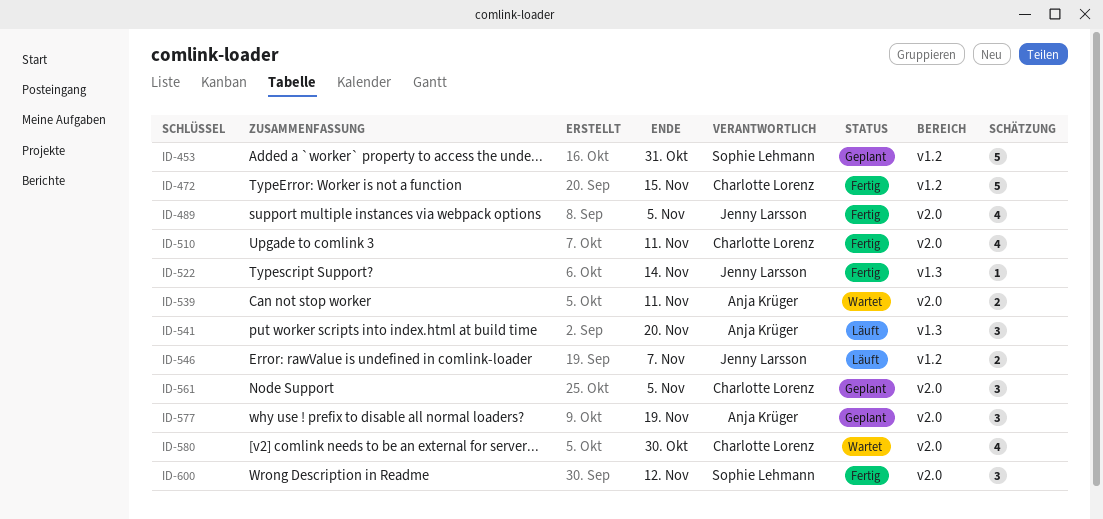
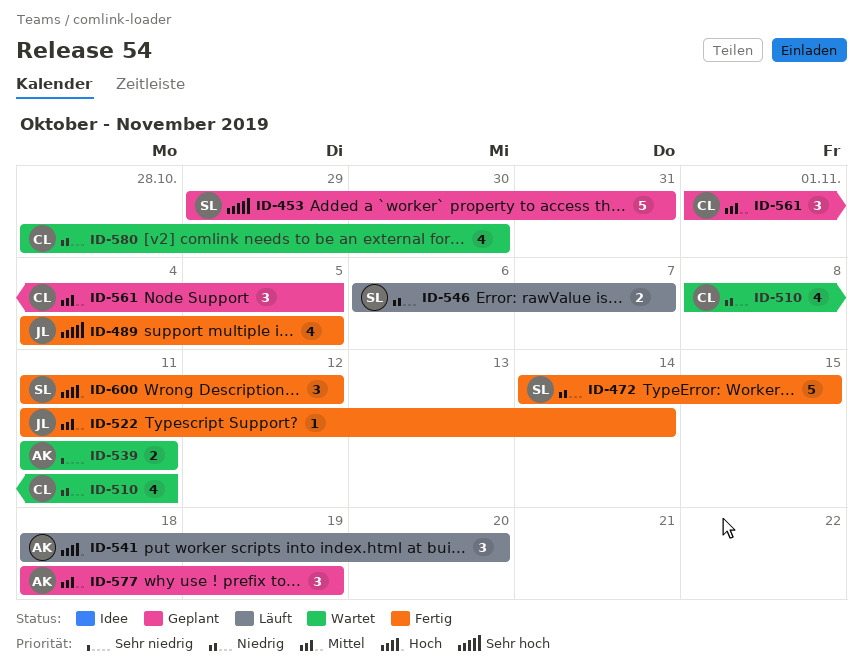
ID-472, owner: Charlotte Lorenz -> Sophie Lehmann
ID-510, status: Fertig -> Wartet
ID-546, owner: Jenny Larsson -> Sophie Lehmann

